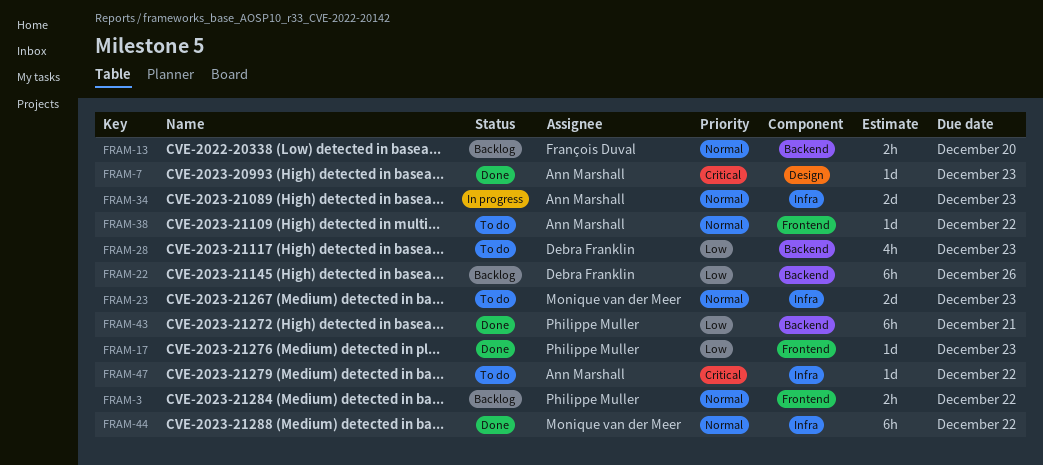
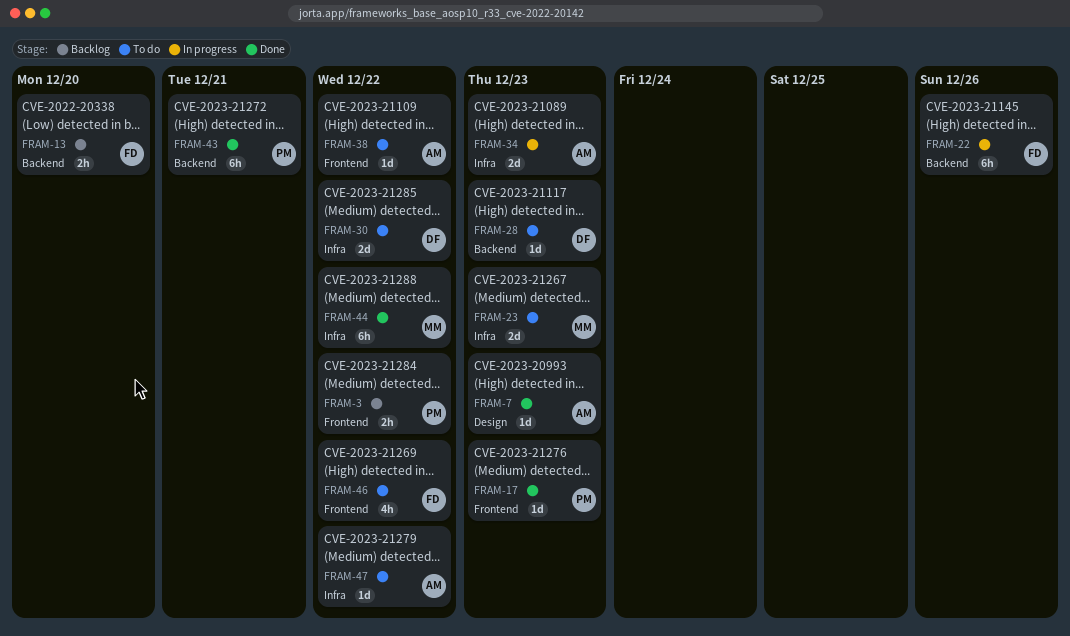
FRAM-22, status: Backlog -> In progress
FRAM-22, owner: Debra Franklin -> François Duval
FRAM-28, estimate: 4h -> 1d
FRAM-30: none -> present
FRAM-46: none -> present

